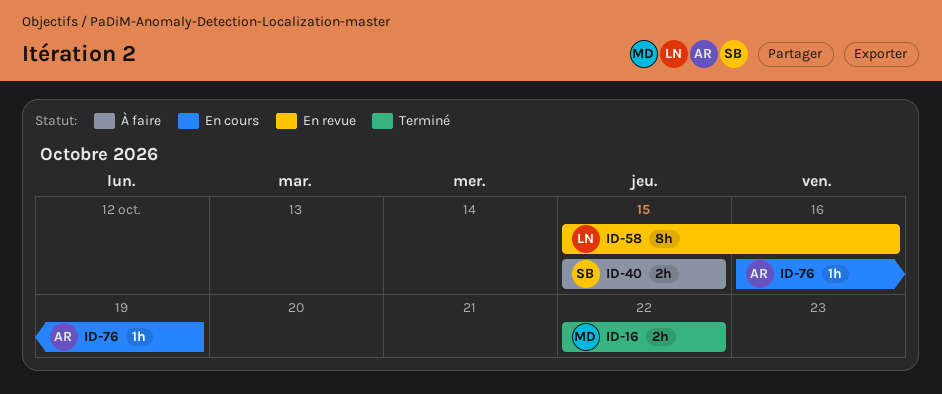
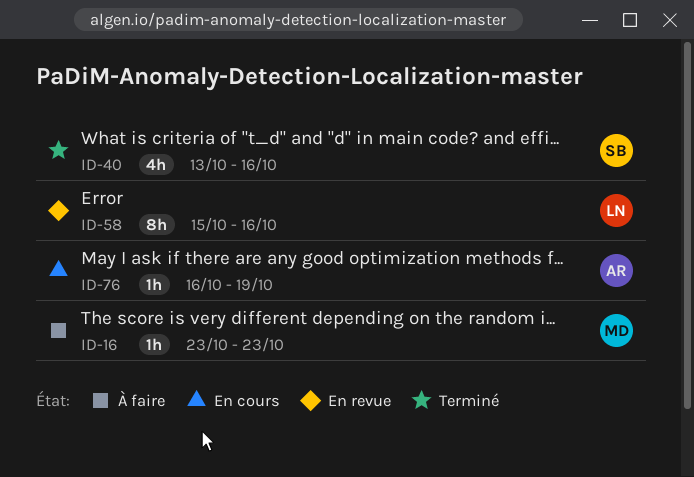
ID-16, status: Terminé -> À faire
ID-16, estimate: 2h -> 1h
ID-16, start: Oct 22 -> Oct 23
ID-16, due: Oct 22 -> Oct 23
ID-40, status: À faire -> Terminé
ID-40, estimate: 2h -> 4h
ID-40, start: Oct 15 -> Oct 13
ID-40, due: Oct 15 -> Oct 16

